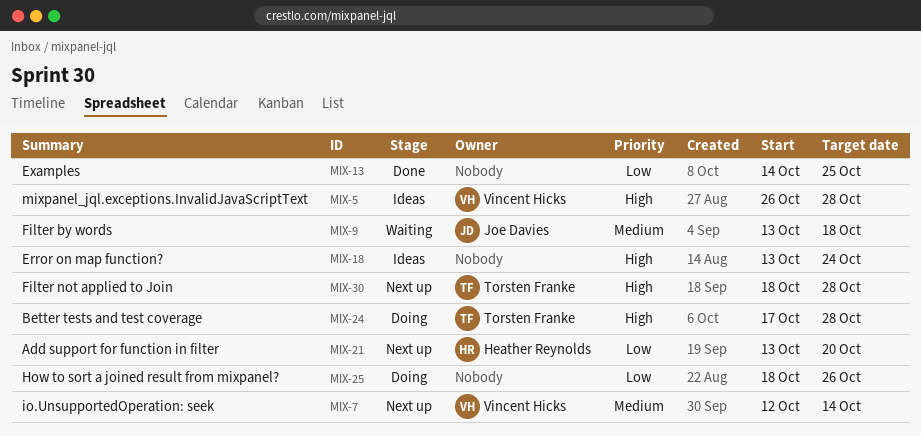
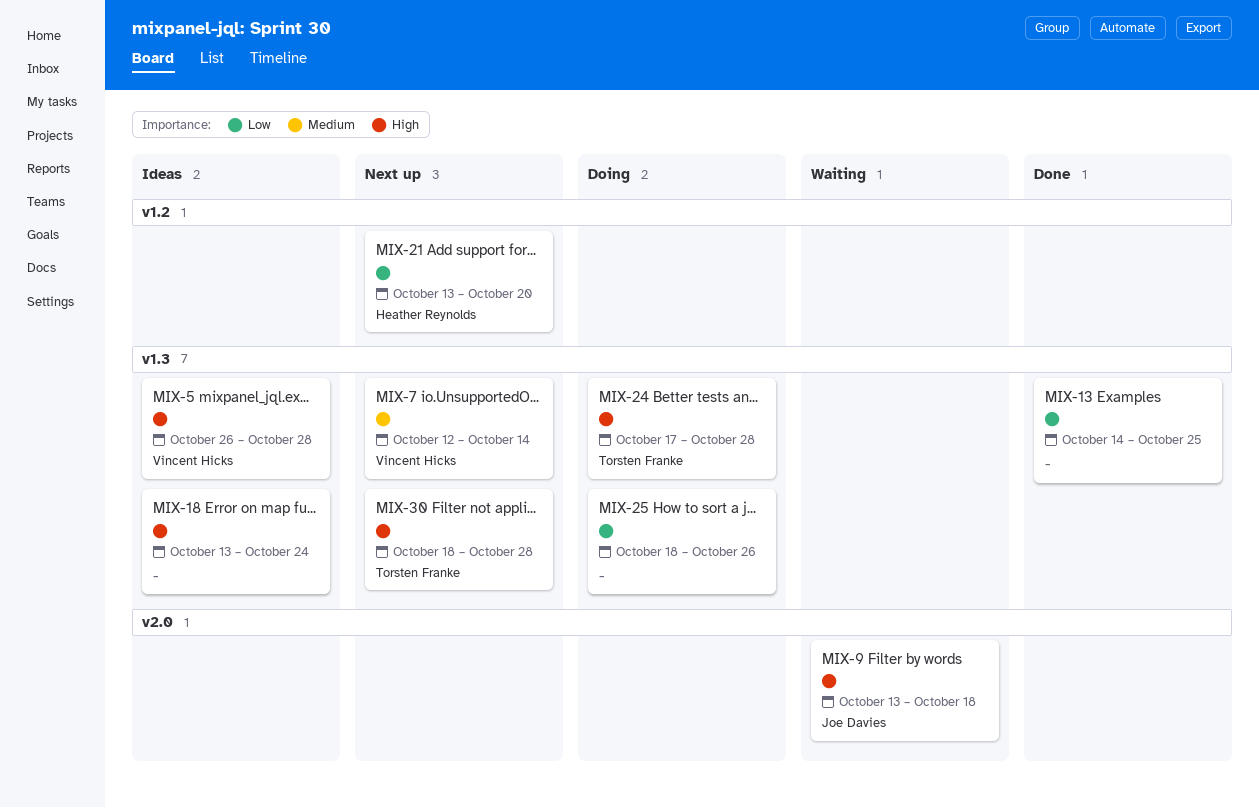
MIX-9, priority: Medium -> High

